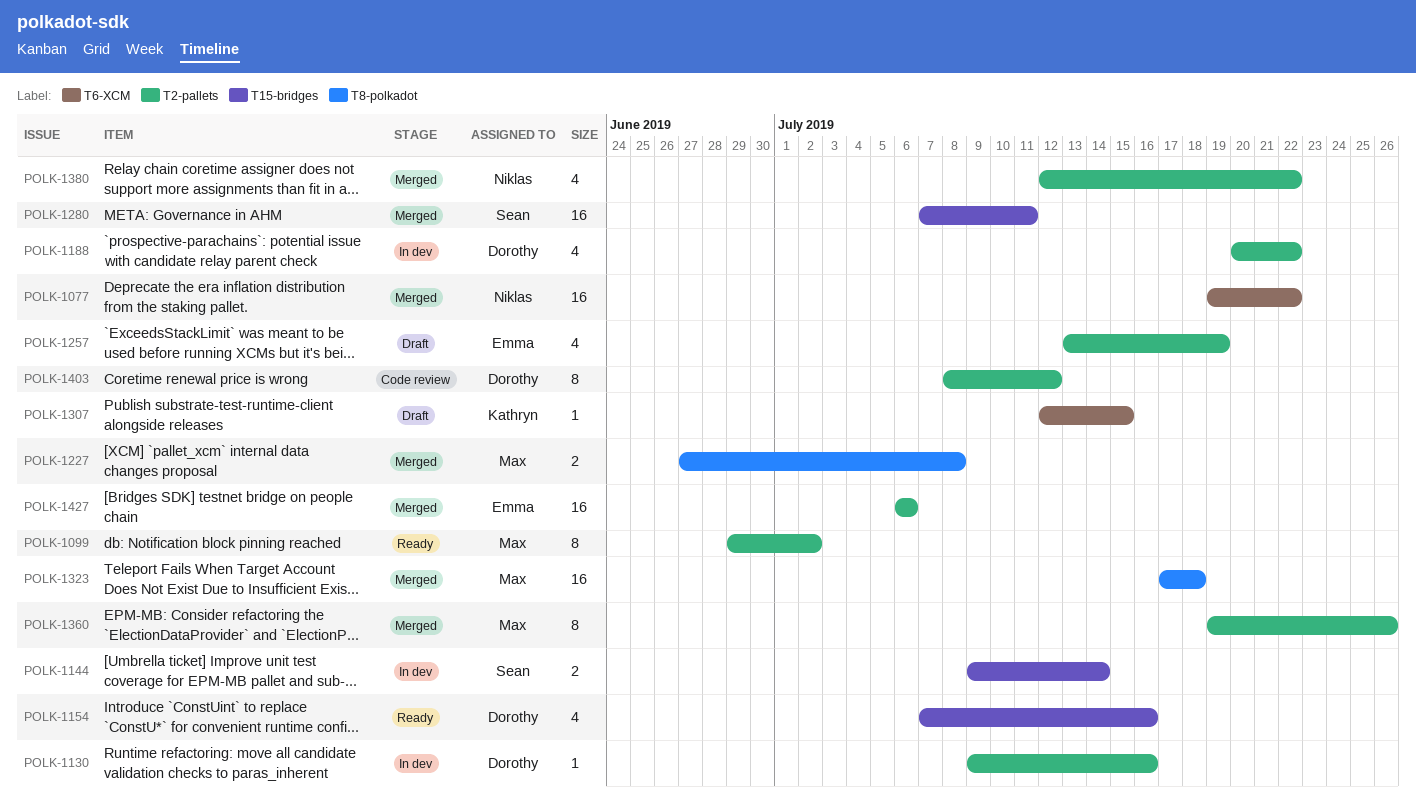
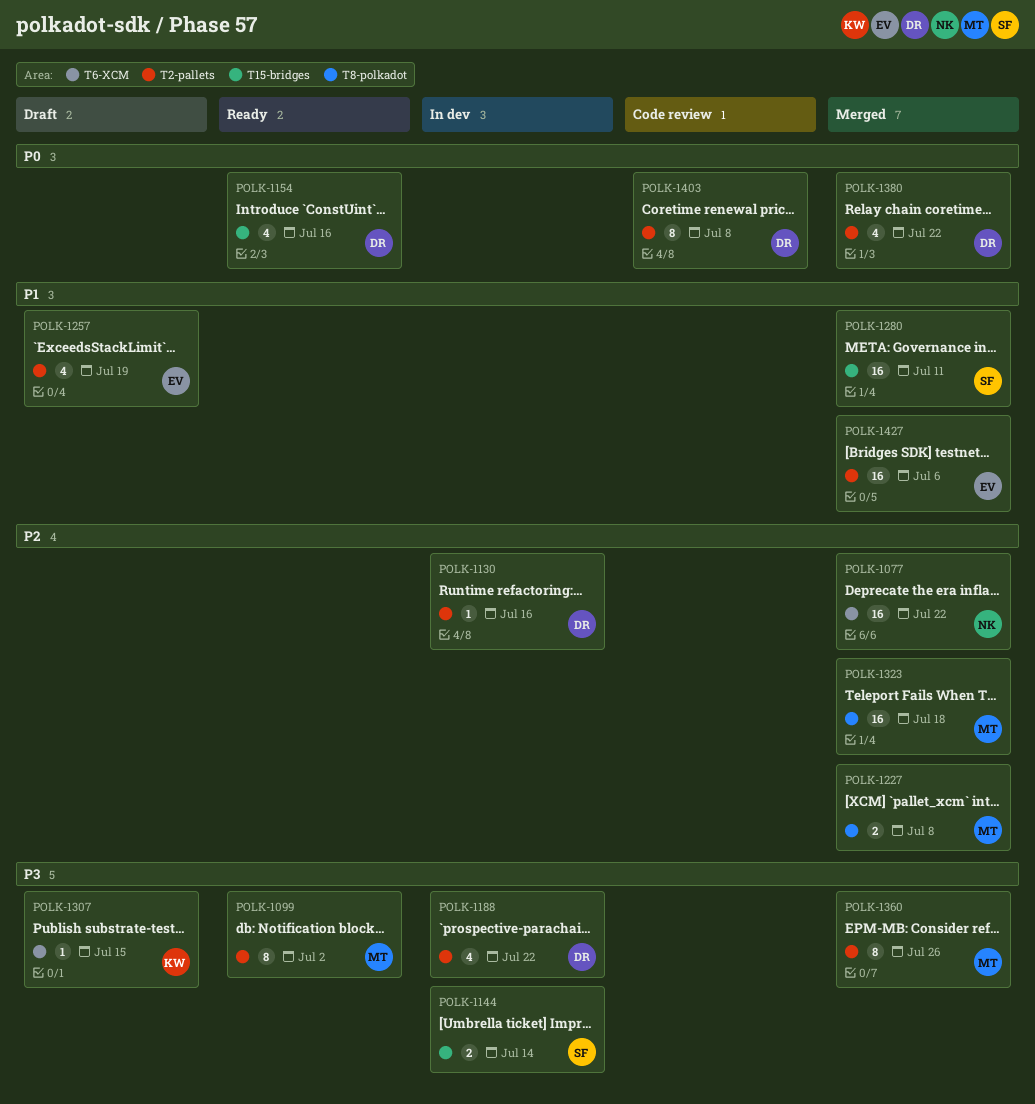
POLK-1380, owner: Niklas -> Dorothy
POLK-1403, due: Jul 12 -> Jul 8

